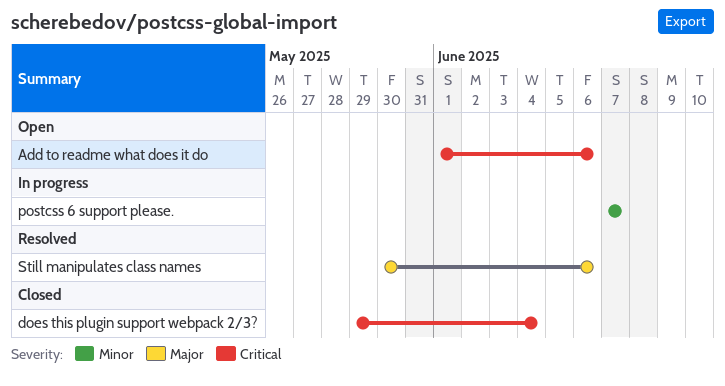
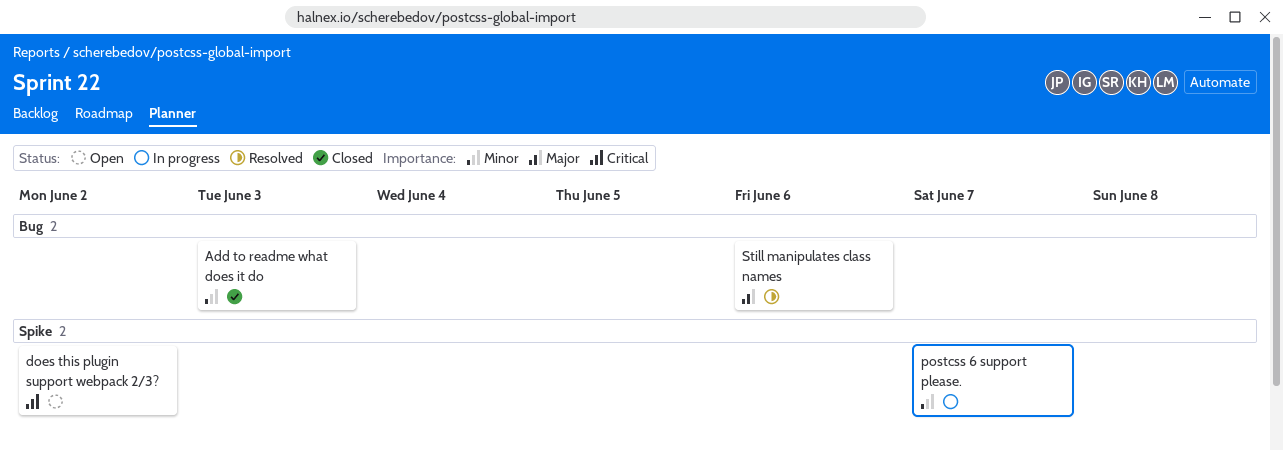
Add to readme what does it do, status: Open -> Closed
Add to readme what does it do, priority: Critical -> Minor
Add to readme what does it do, due: Jun 6 -> Jun 3
does this plugin support webpack 2/3?, status: Closed -> Open
does this plugin support webpack 2/3?, due: Jun 4 -> Jun 2

